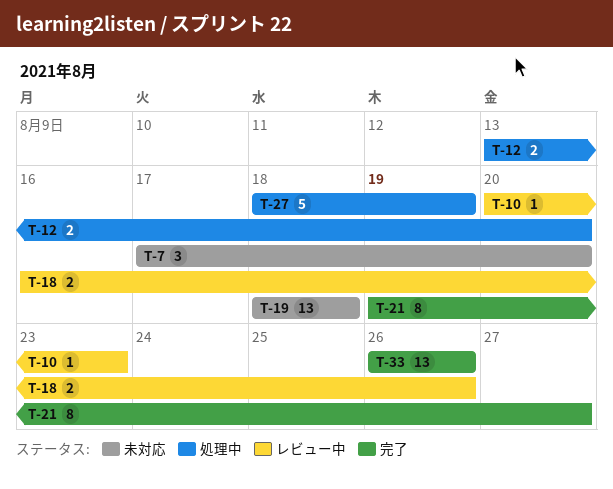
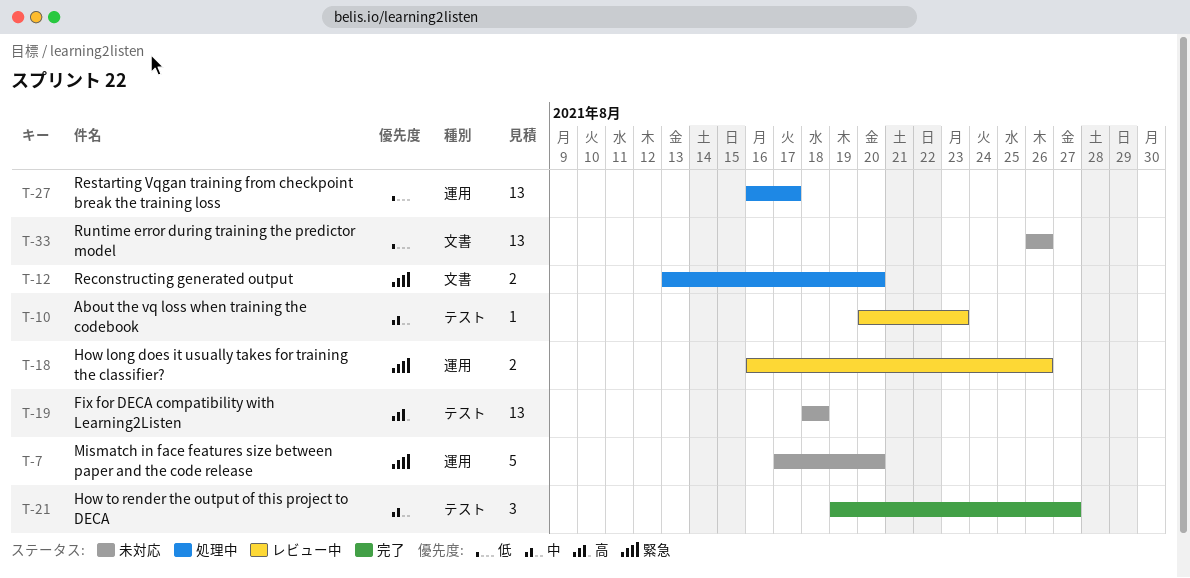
T-7, estimate: 3 -> 5
T-21, estimate: 8 -> 3
T-27, estimate: 5 -> 13
T-27, start: Aug 18 -> Aug 16
T-27, due: Aug 19 -> Aug 17
T-33, status: 完了 -> 未対応

